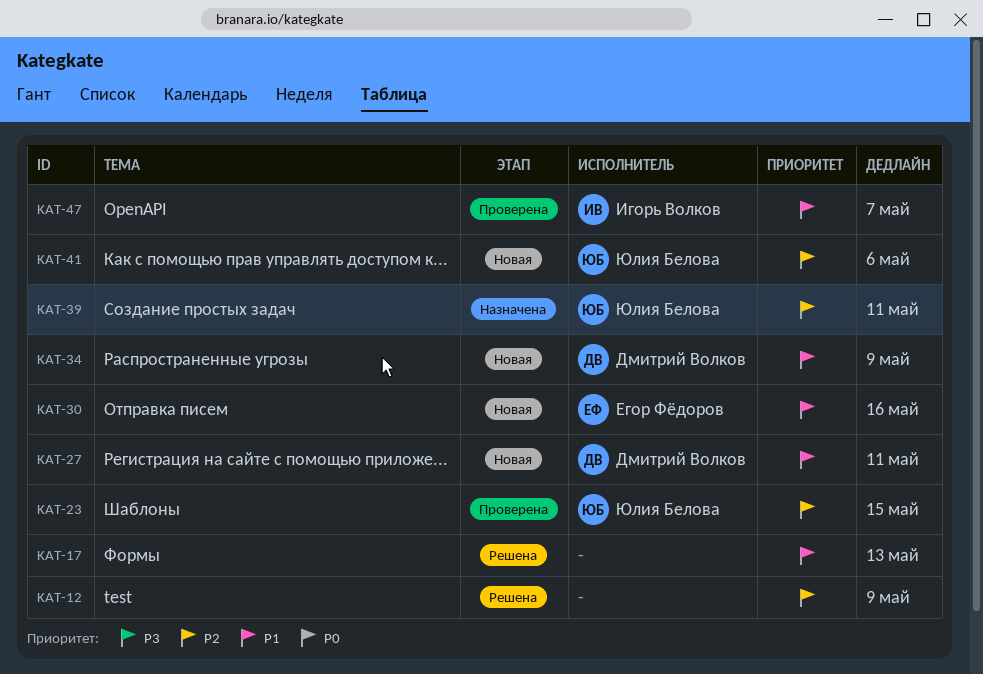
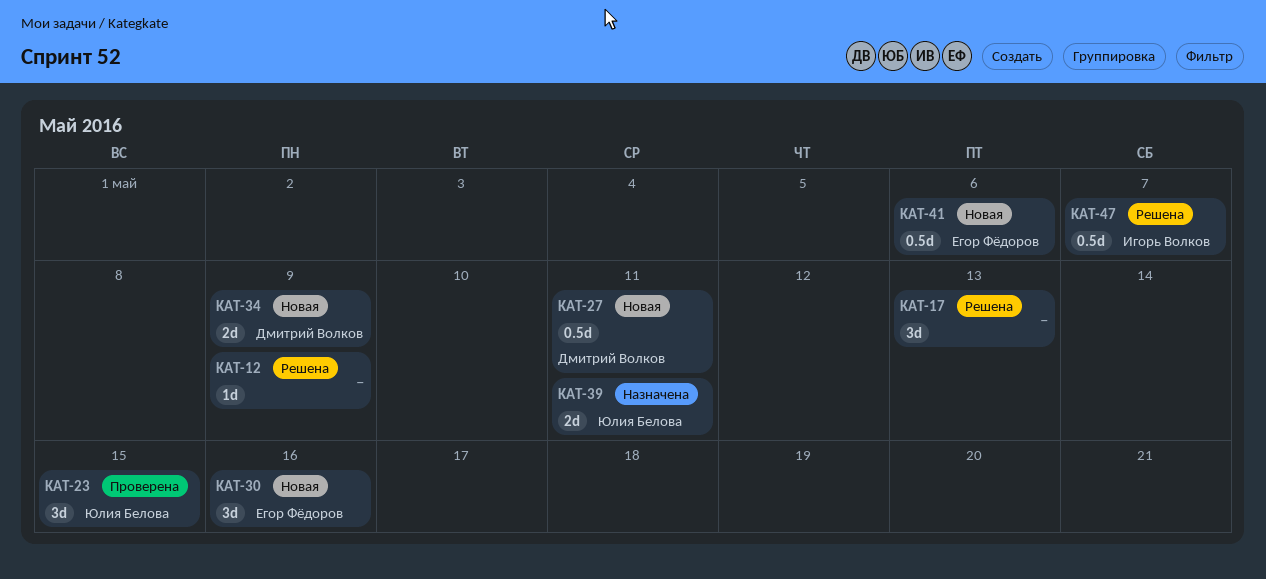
KAT-41, owner: Юлия Белова -> Егор Фёдоров
KAT-47, status: Проверена -> Решена

